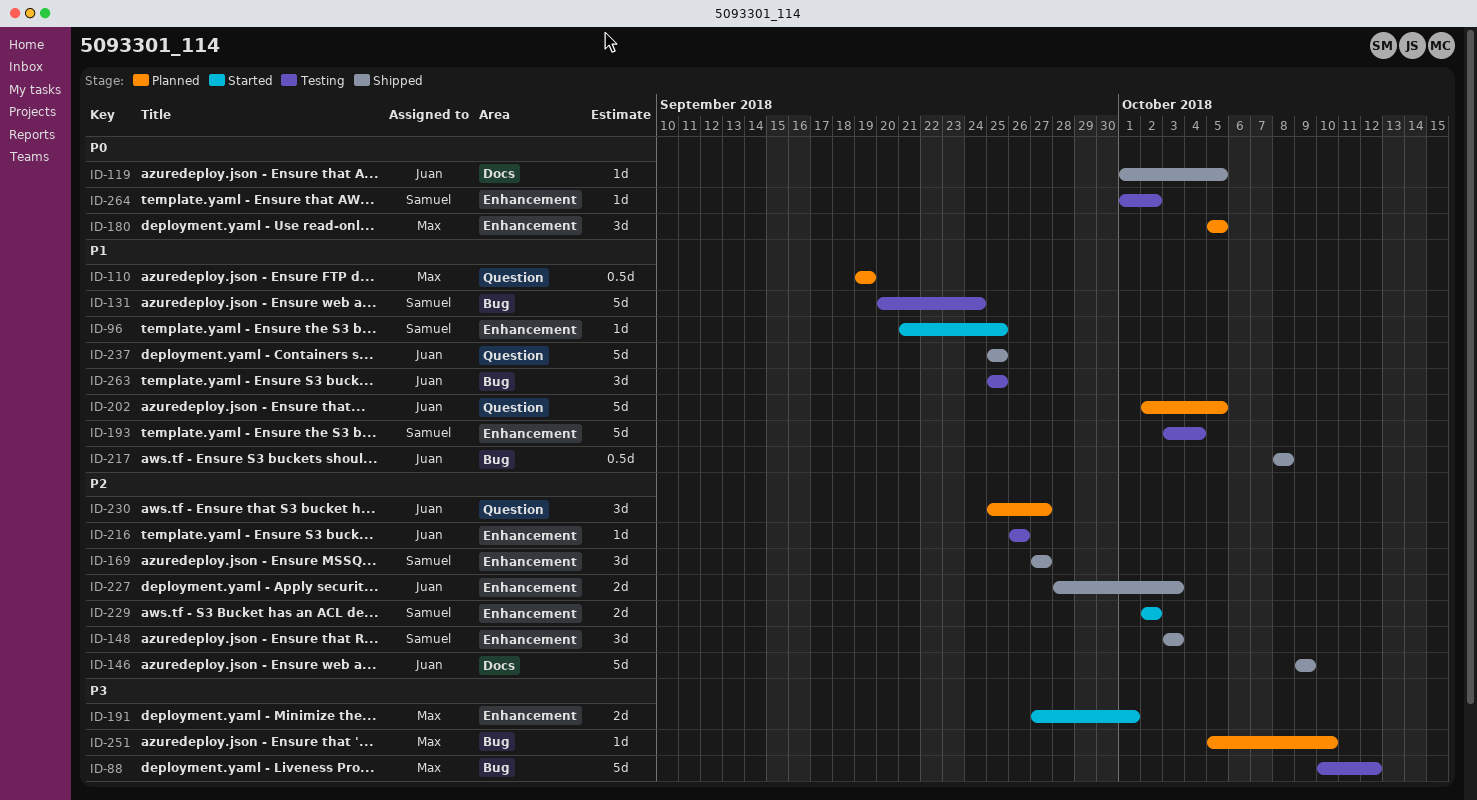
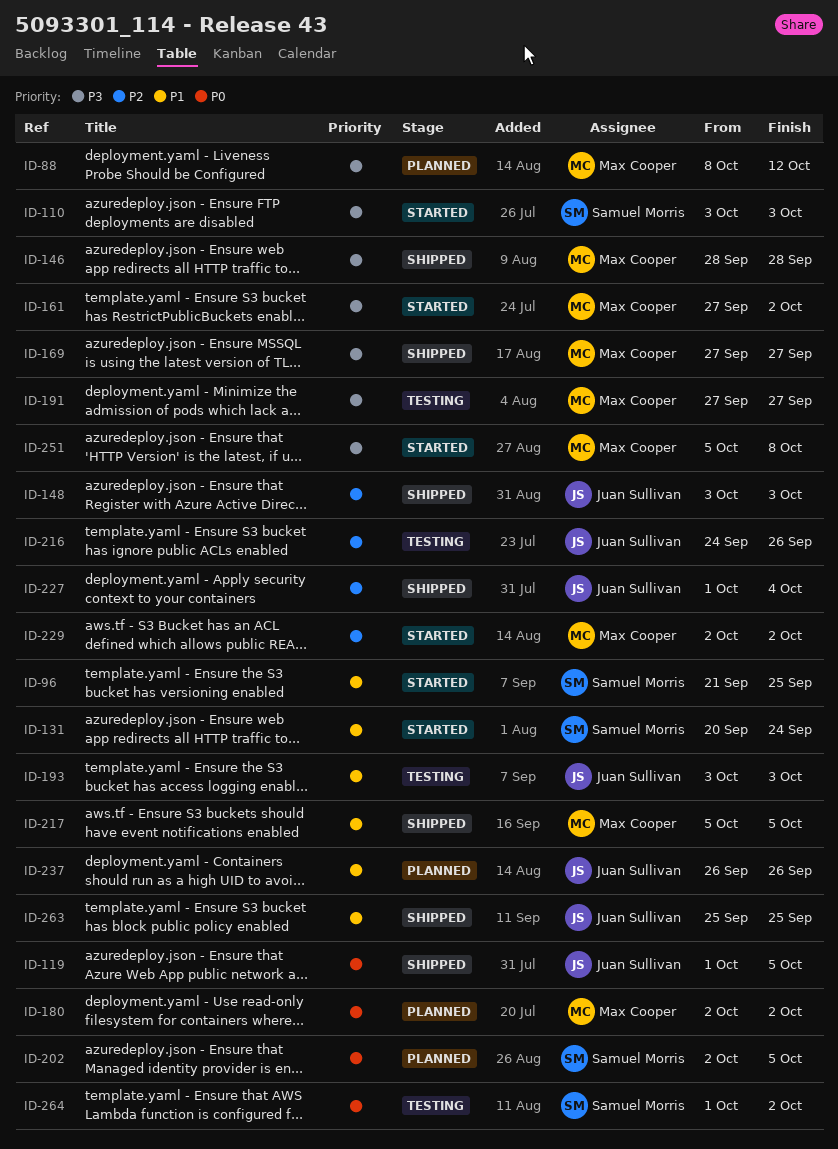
ID-88, status: Testing -> Planned
ID-88, start: Oct 10 -> Oct 8
ID-110, status: Planned -> Started
ID-110, owner: Max Cooper -> Samuel Morris
ID-110, priority: P1 -> P3
ID-110, start: Sep 19 -> Oct 3
ID-110, due: Sep 19 -> Oct 3
ID-131, status: Testing -> Started
ID-146, owner: Juan Sullivan -> Max Cooper
ID-146, priority: P2 -> P3
ID-146, start: Oct 9 -> Sep 28
ID-146, due: Oct 9 -> Sep 28
ID-148, owner: Samuel Morris -> Juan Sullivan
ID-161: none -> present
ID-169, owner: Samuel Morris -> Max Cooper
ID-169, priority: P2 -> P3
ID-180, start: Oct 5 -> Oct 2
ID-180, due: Oct 5 -> Oct 2
ID-191, status: Started -> Testing
ID-191, due: Oct 1 -> Sep 27
ID-193, owner: Samuel Morris -> Juan Sullivan
ID-193, due: Oct 4 -> Oct 3
ID-202, owner: Juan Sullivan -> Samuel Morris
ID-202, priority: P1 -> P0
ID-216, start: Sep 26 -> Sep 24
ID-217, owner: Juan Sullivan -> Max Cooper
ID-217, start: Oct 8 -> Oct 5
ID-217, due: Oct 8 -> Oct 5
ID-227, start: Sep 28 -> Oct 1
ID-227, due: Oct 3 -> Oct 4
ID-229, owner: Samuel Morris -> Max Cooper
ID-230: present -> none
ID-237, status: Shipped -> Planned
ID-237, start: Sep 25 -> Sep 26
ID-237, due: Sep 25 -> Sep 26
ID-251, status: Planned -> Started
ID-251, due: Oct 10 -> Oct 8
ID-263, status: Testing -> Shipped

